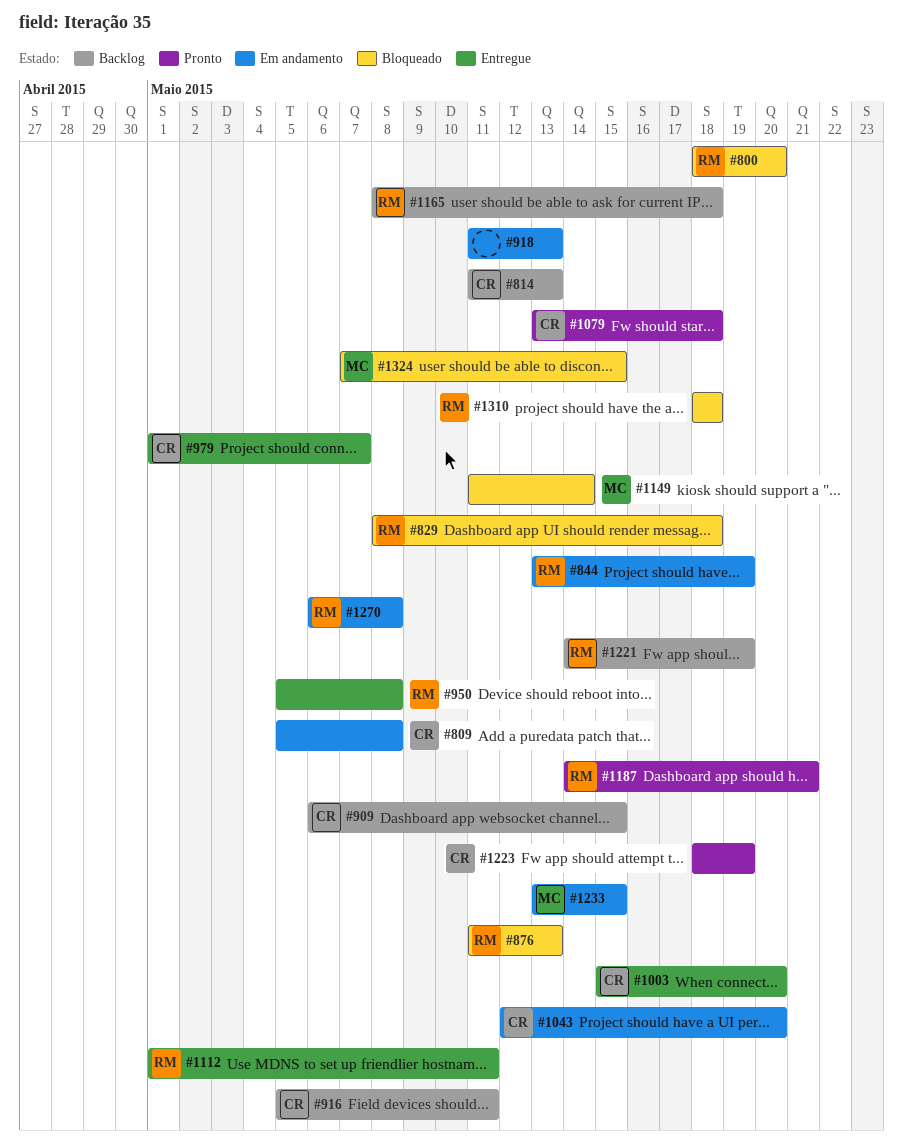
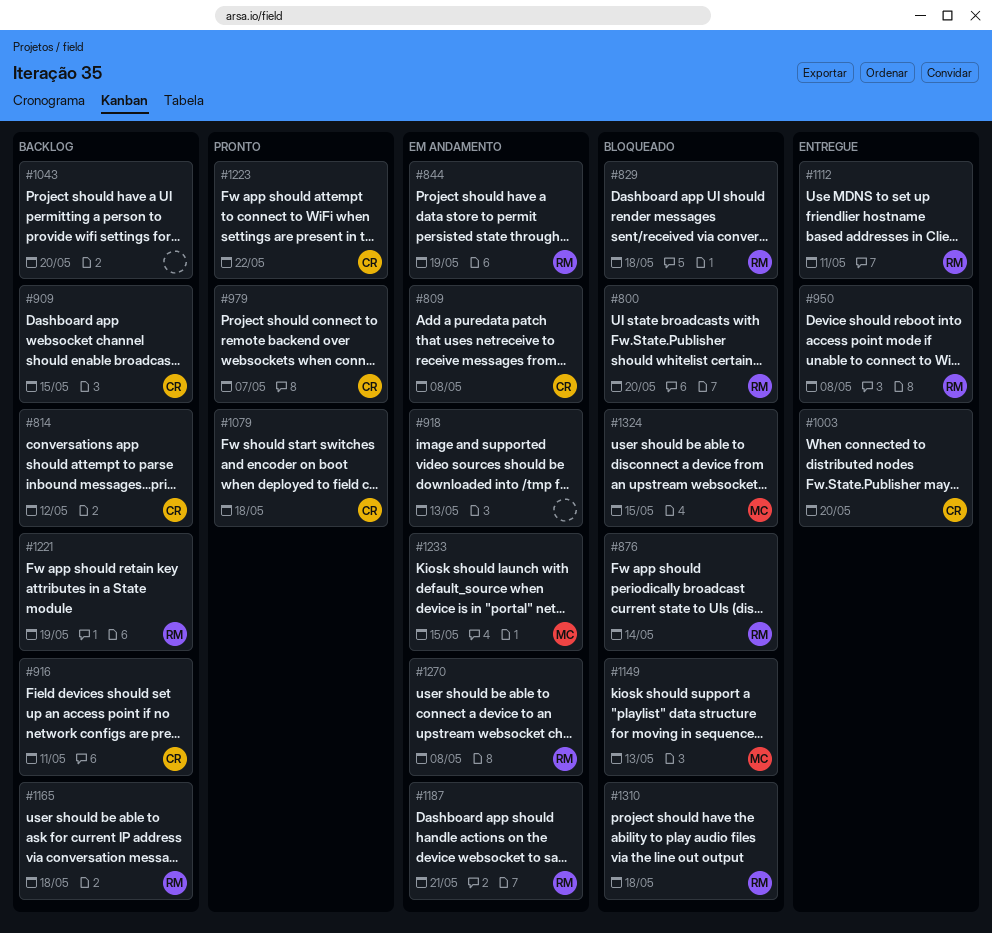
#814, due: May 13 -> May 12
#876, due: May 13 -> May 14
#979, status: Entregue -> Pronto
#1043, status: Em andamento -> Backlog
#1043, owner: CR -> none
#1149, due: May 14 -> May 13
#1187, status: Pronto -> Em andamento
#1223, due: May 19 -> May 22

